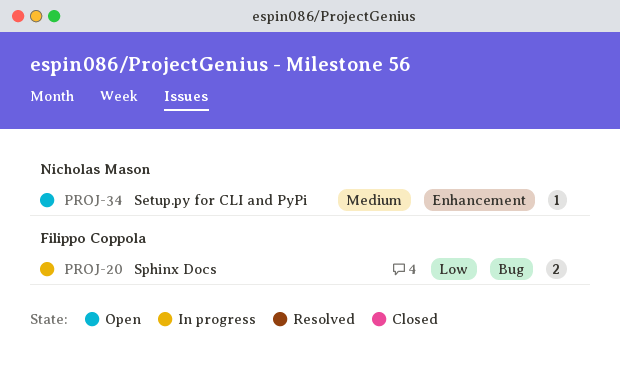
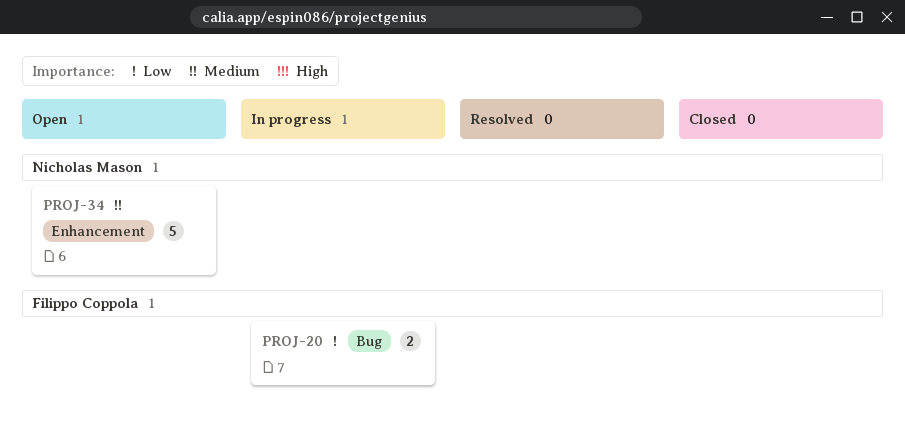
PROJ-34, estimate: 1 -> 5

